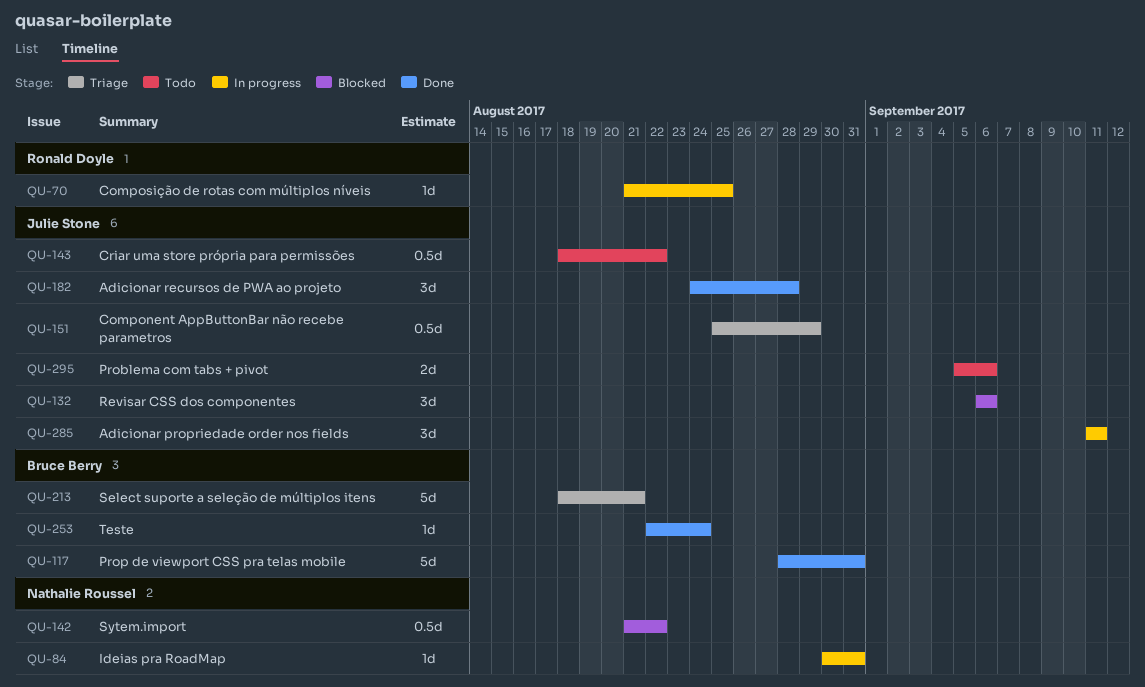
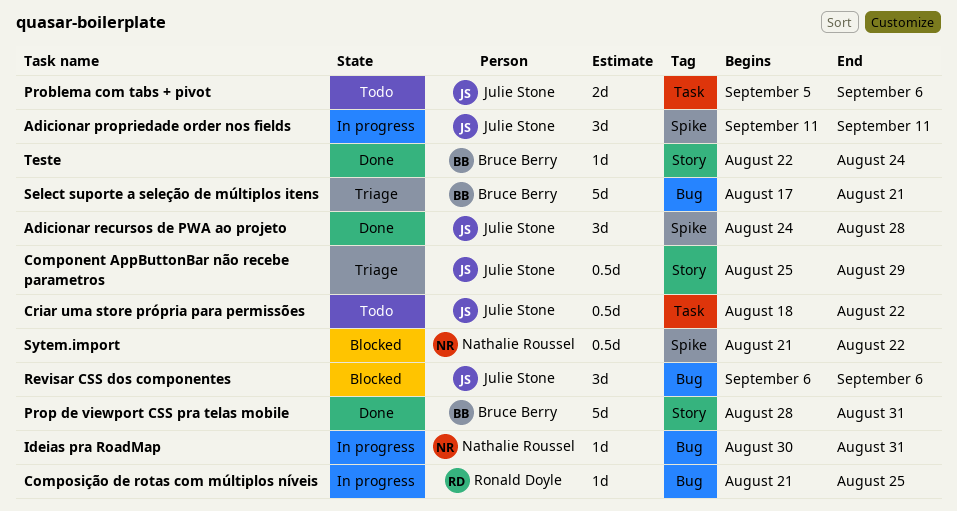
Select suporte a seleção de múltiplos itens, start: Aug 18 -> Aug 17

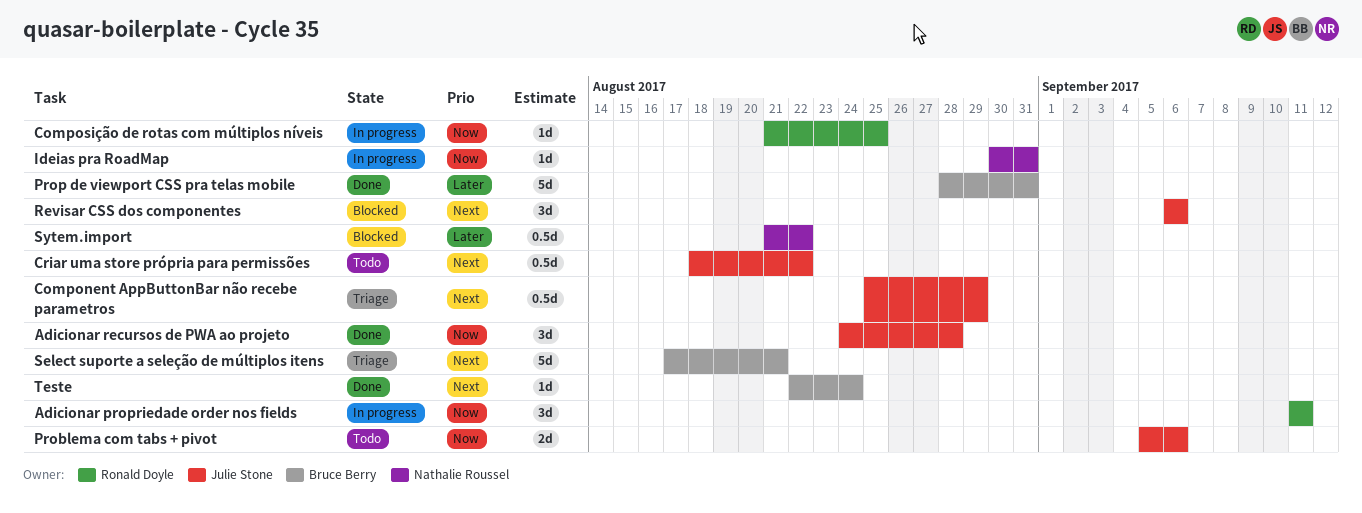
Adicionar propriedade order nos fields, owner: Julie Stone -> Ronald Doyle

